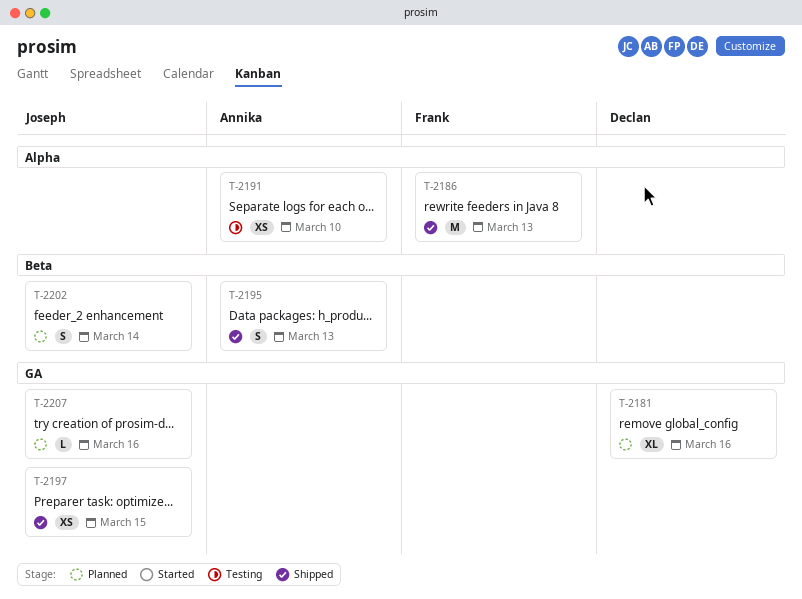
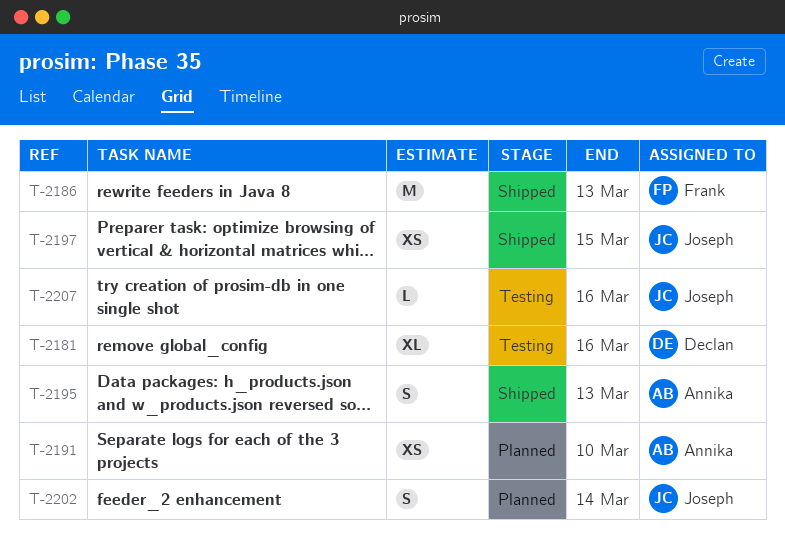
T-2181, status: Planned -> Testing
T-2191, status: Testing -> Planned
T-2207, status: Planned -> Testing

